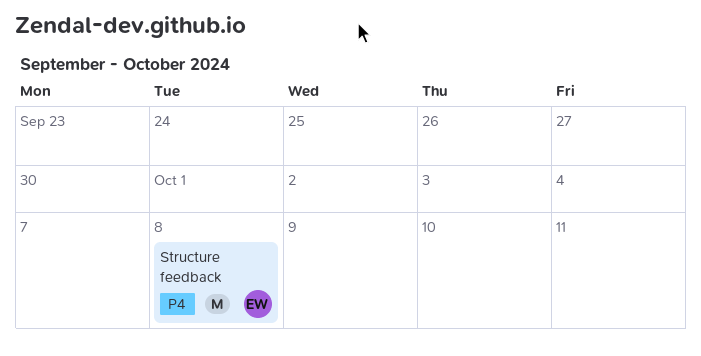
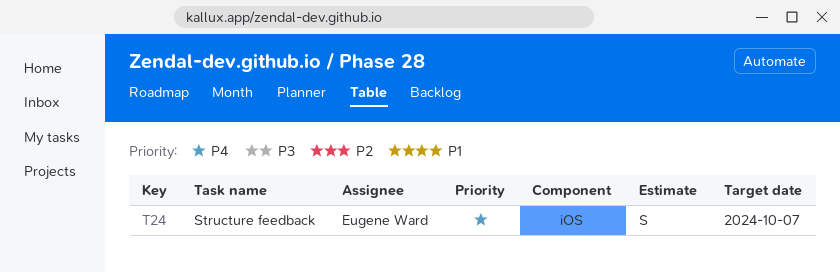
Structure feedback, estimate: M -> S
Structure feedback, due: Oct 8 -> Oct 7

